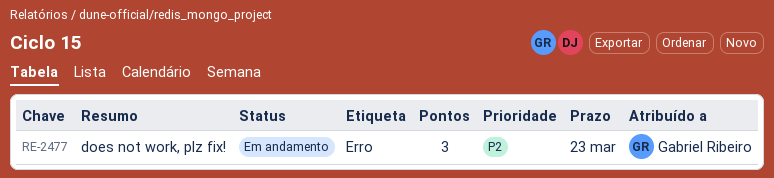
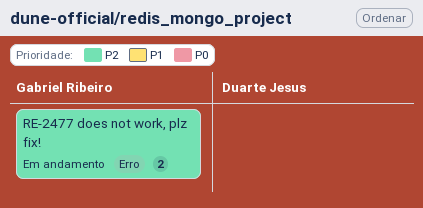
RE-2477, estimate: 3 -> 2

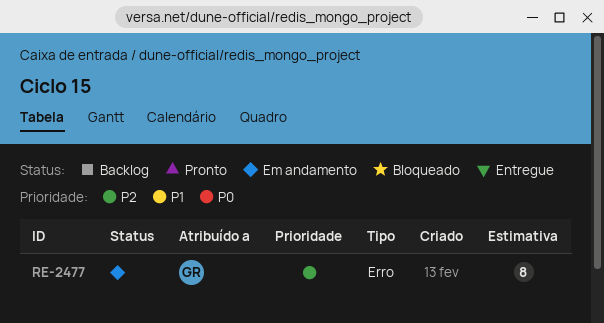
RE-2477, estimate: 2 -> 8

